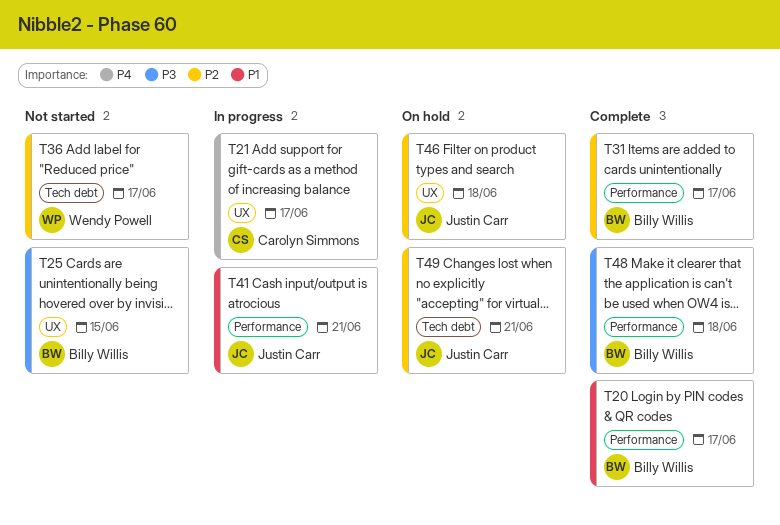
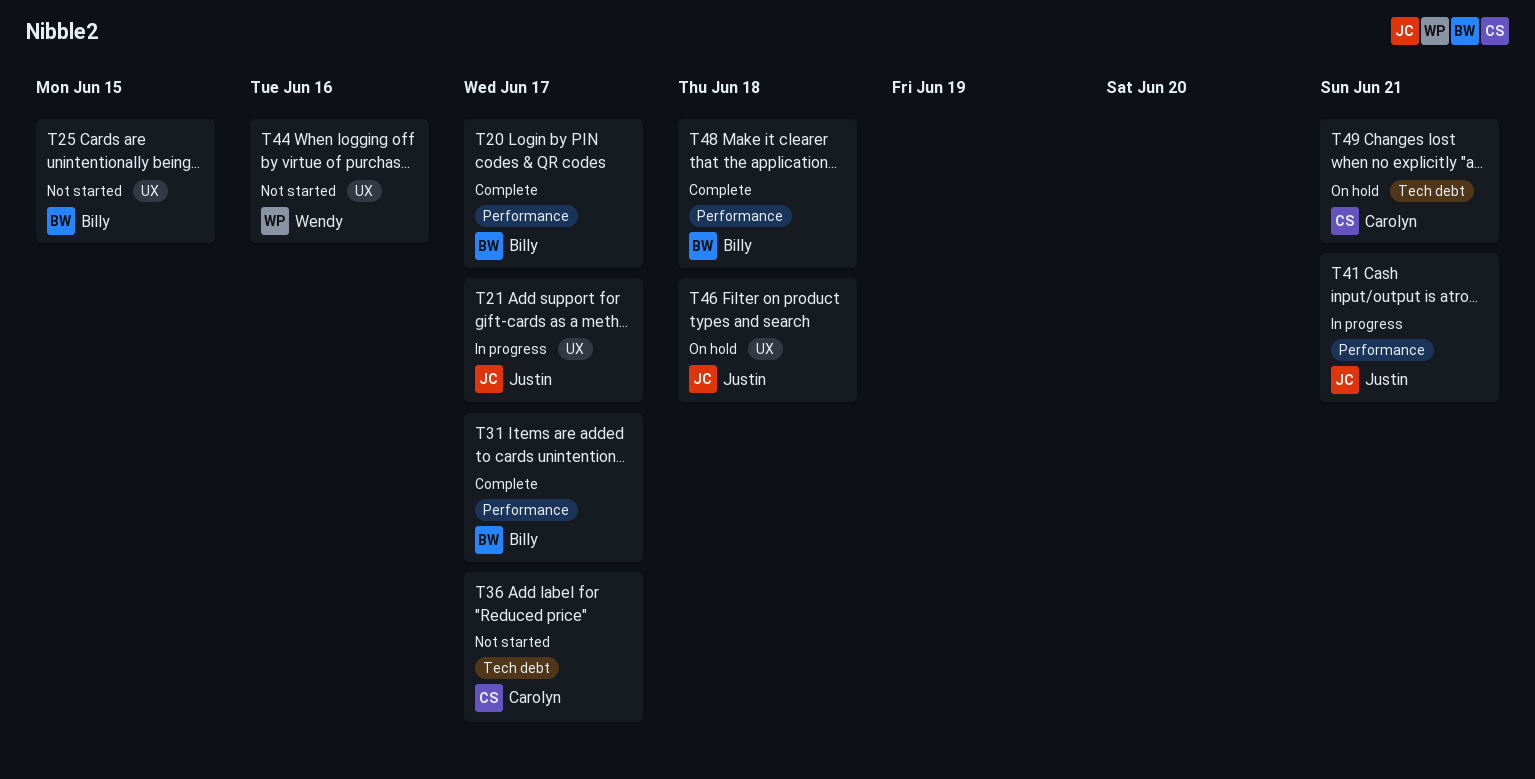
T21, owner: Carolyn Simmons -> Justin Carr
T36, owner: Wendy Powell -> Carolyn Simmons
T44: none -> present
T49, owner: Justin Carr -> Carolyn Simmons

